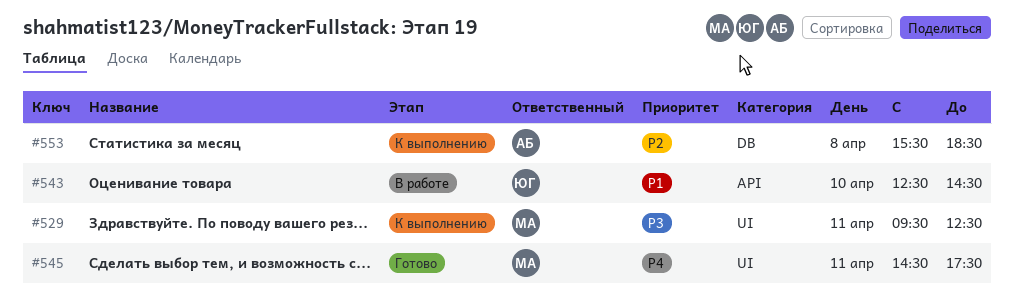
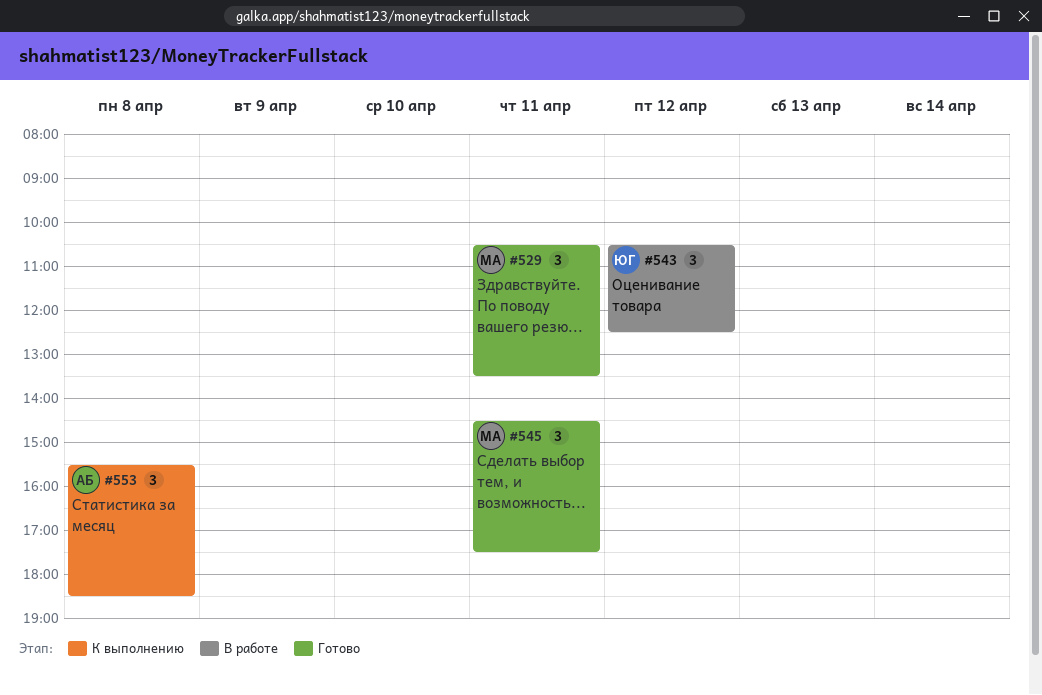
#529, status: К выполнению -> Готово
#529, begins: 09:30 -> 10:30
#529, ends: 12:30 -> 13:30
#543, day: Apr 10 -> Apr 12
#543, begins: 12:30 -> 10:30
#543, ends: 14:30 -> 12:30

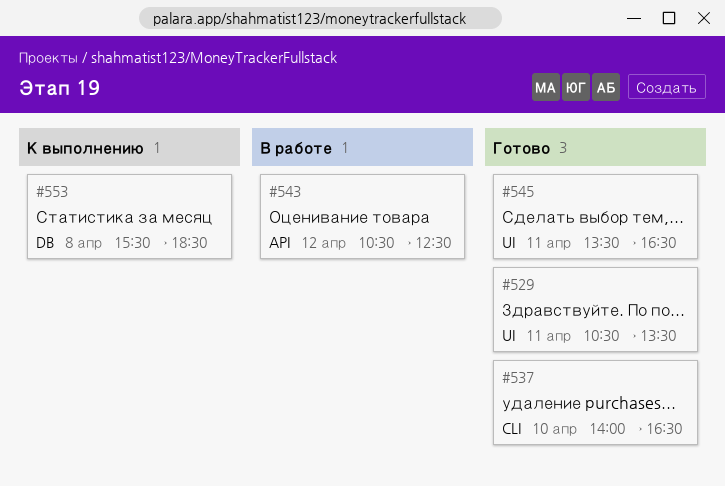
#537: none -> present
#545, begins: 14:30 -> 13:30
#545, ends: 17:30 -> 16:30

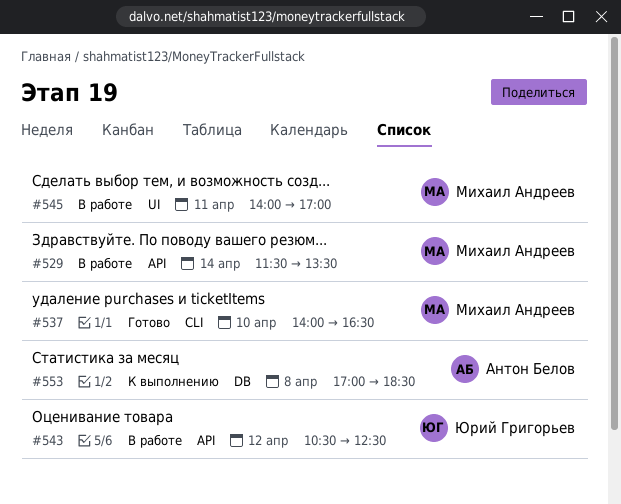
#529, status: Готово -> В работе
#529, label: UI -> API
#529, day: Apr 11 -> Apr 14
#529, begins: 10:30 -> 11:30
#545, status: Готово -> В работе
#545, begins: 13:30 -> 14:00
#545, ends: 16:30 -> 17:00
#553, begins: 15:30 -> 17:00

